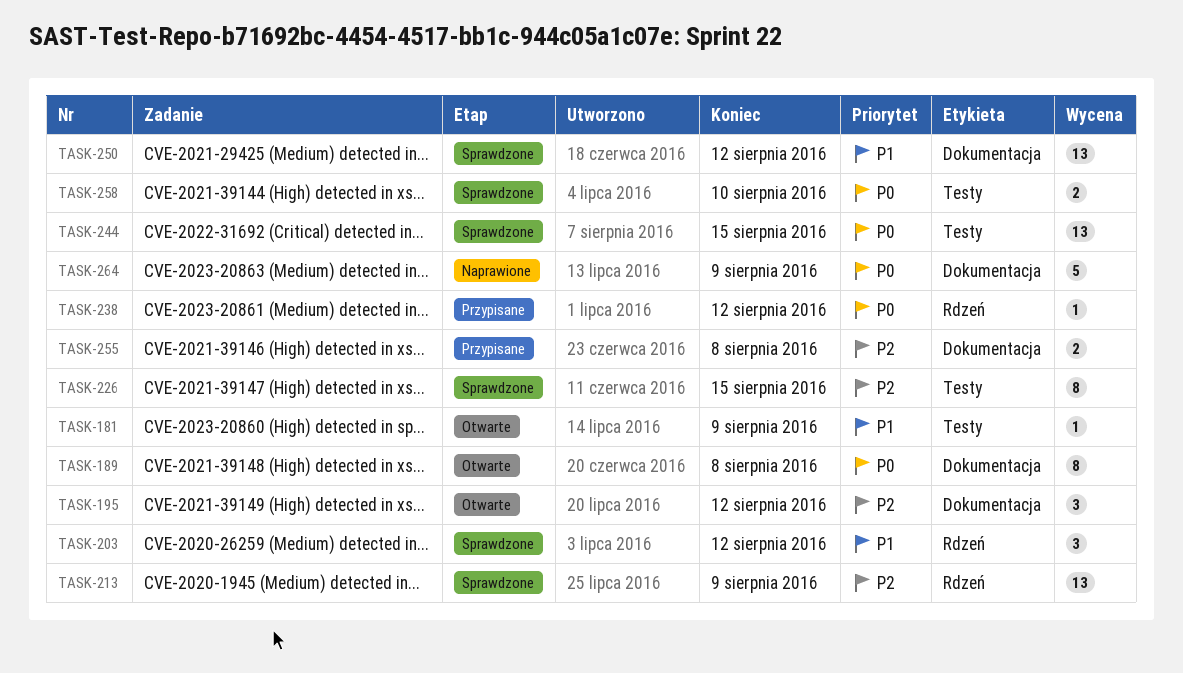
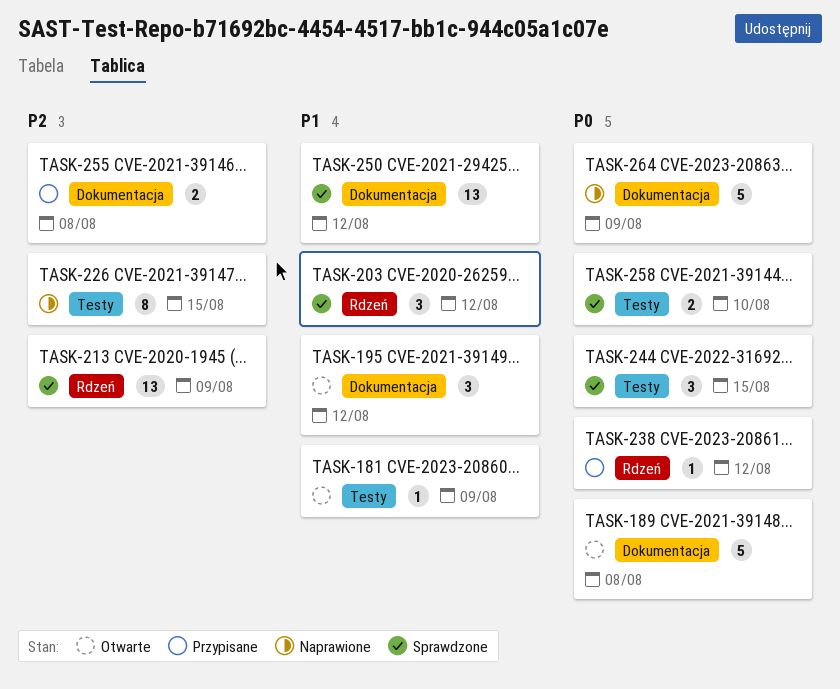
TASK-189, estimate: 8 -> 5
TASK-195, priority: P2 -> P1
TASK-226, status: Sprawdzone -> Naprawione
TASK-244, estimate: 13 -> 3

